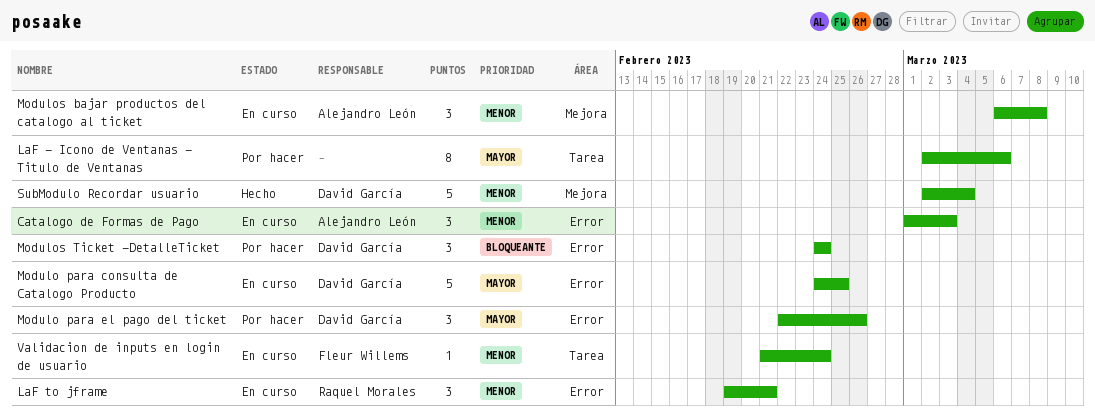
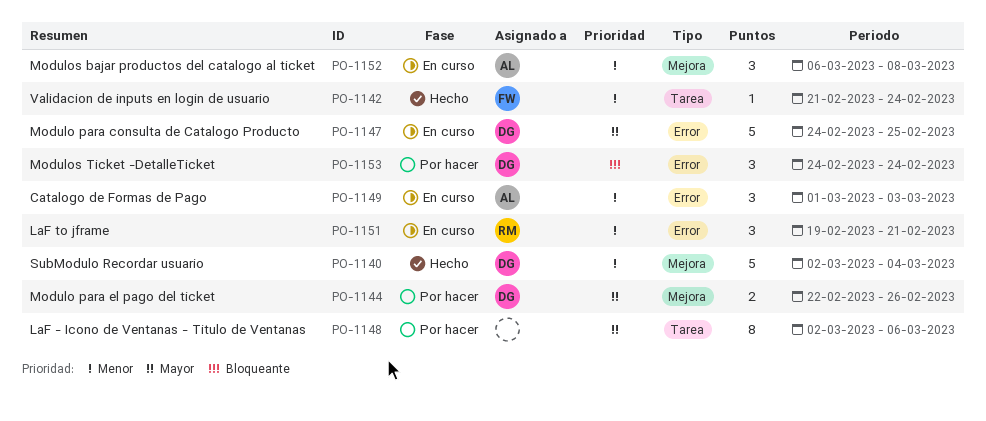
Modulo para el pago del ticket, label: Error -> Mejora
Modulo para el pago del ticket, estimate: 3 -> 2
Validacion de inputs en login de usuario, status: En curso -> Hecho

